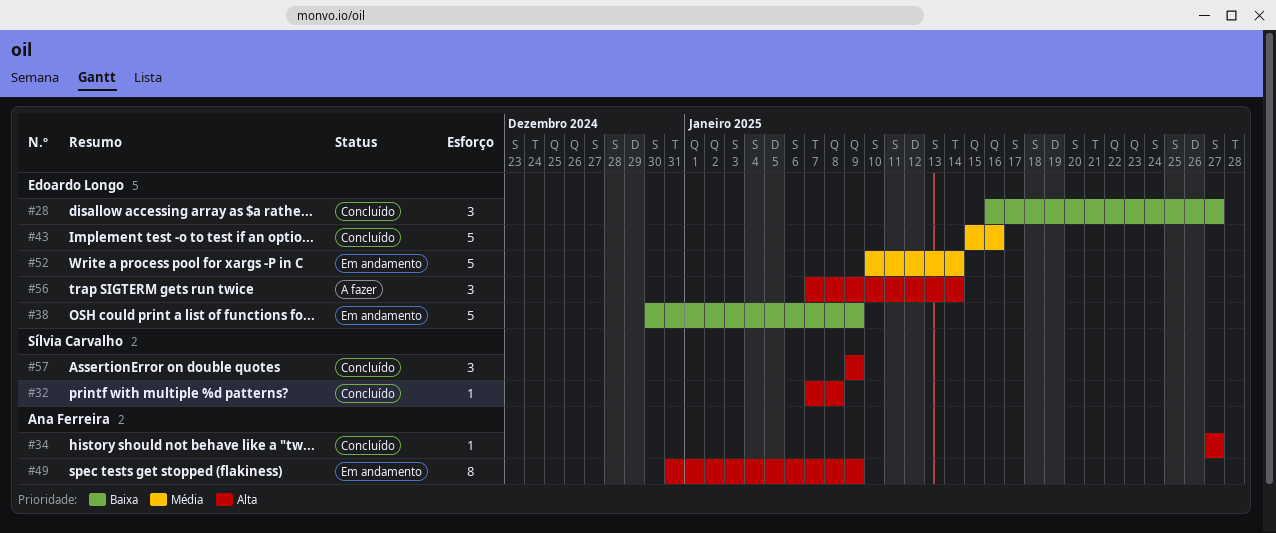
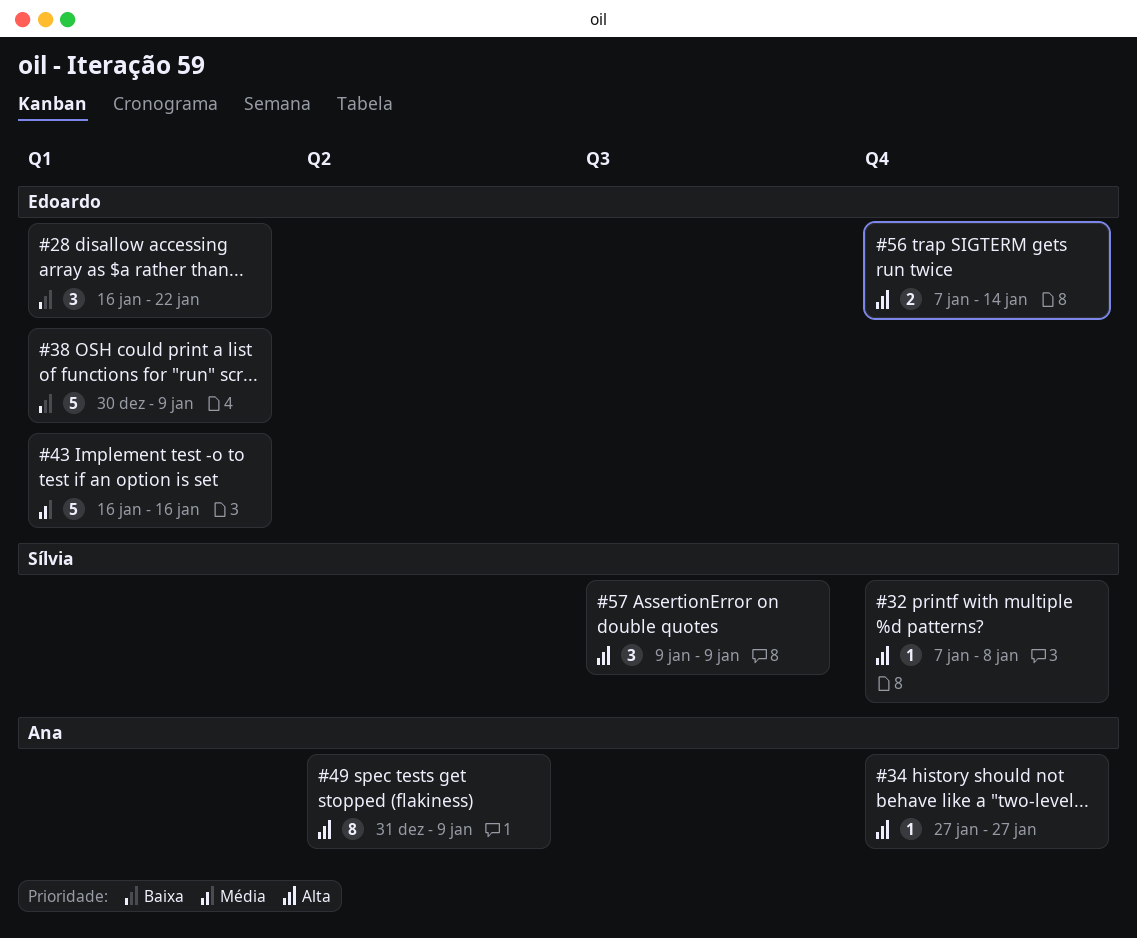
#28, due: Jan 27 -> Jan 22
#43, start: Jan 15 -> Jan 16
#52: present -> none
#56, estimate: 3 -> 2

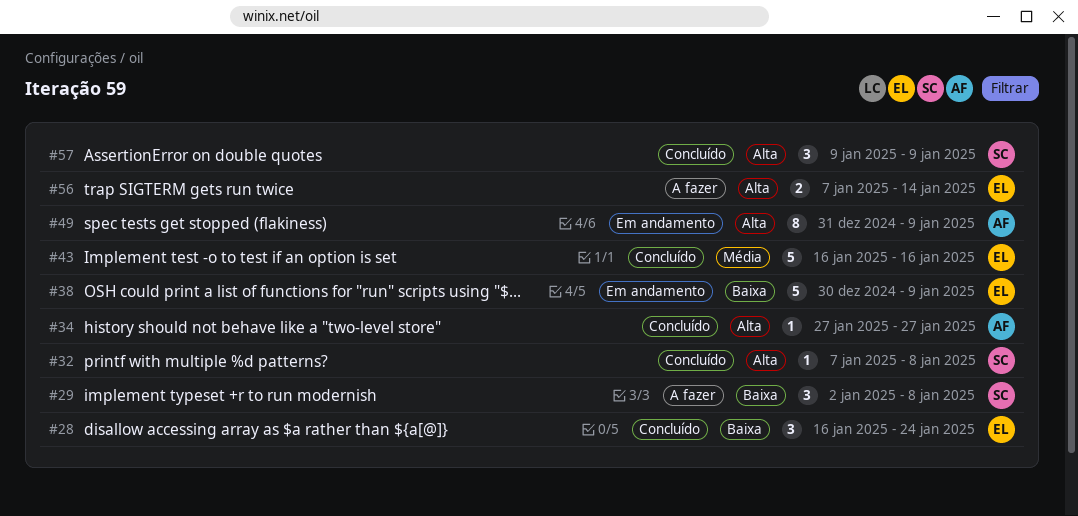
#28, due: Jan 22 -> Jan 24
#29: none -> present

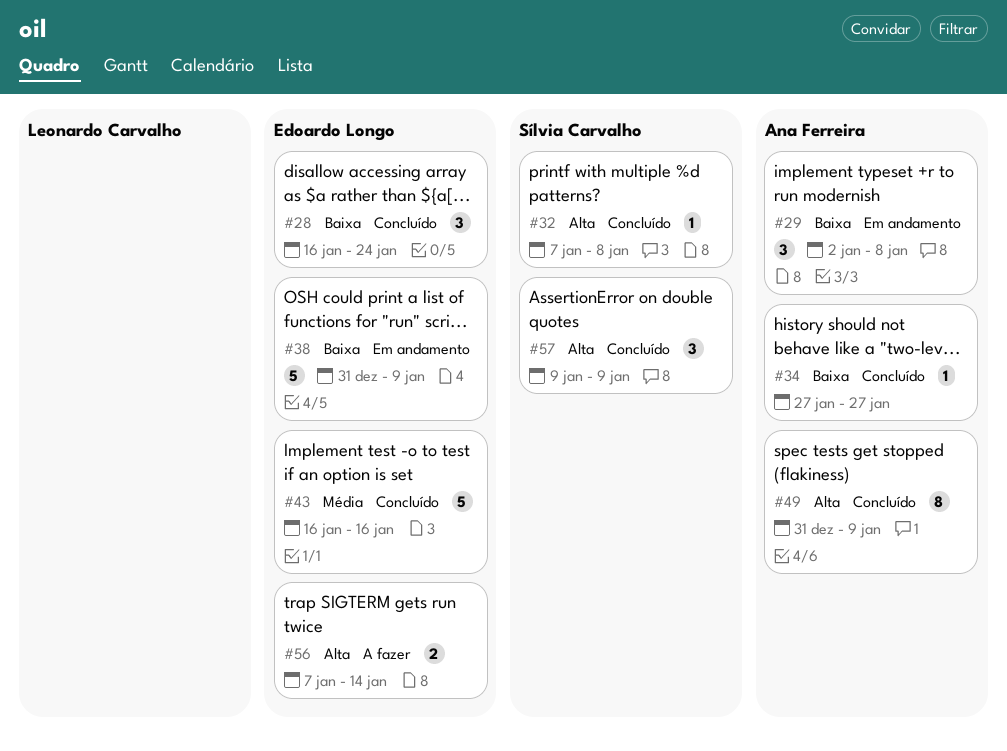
#29, status: A fazer -> Em andamento
#29, owner: Sílvia Carvalho -> Ana Ferreira
#34, priority: Alta -> Baixa
#38, start: Dec 30 -> Dec 31
#49, status: Em andamento -> Concluído

